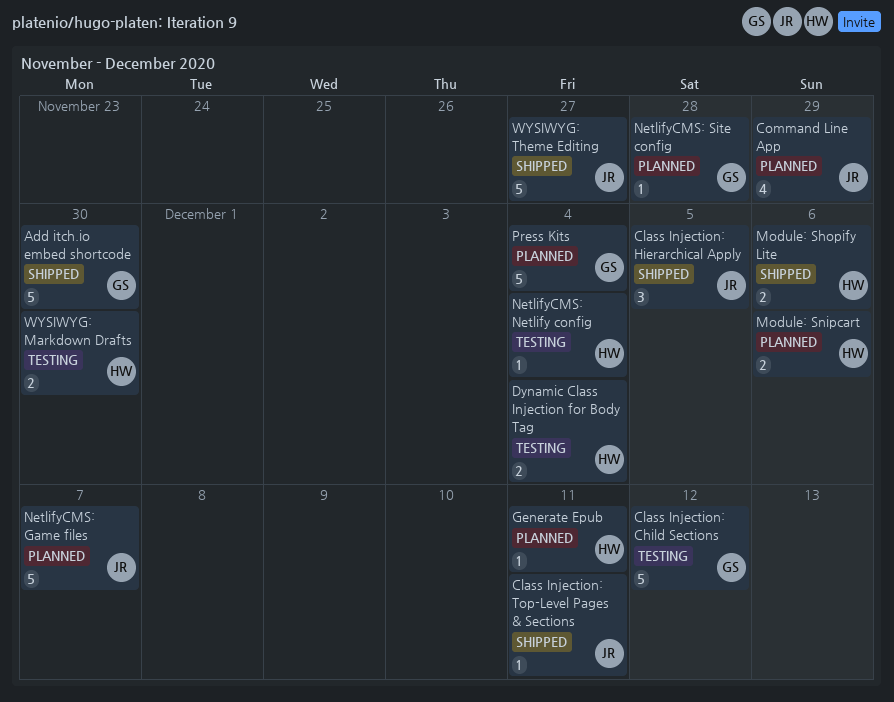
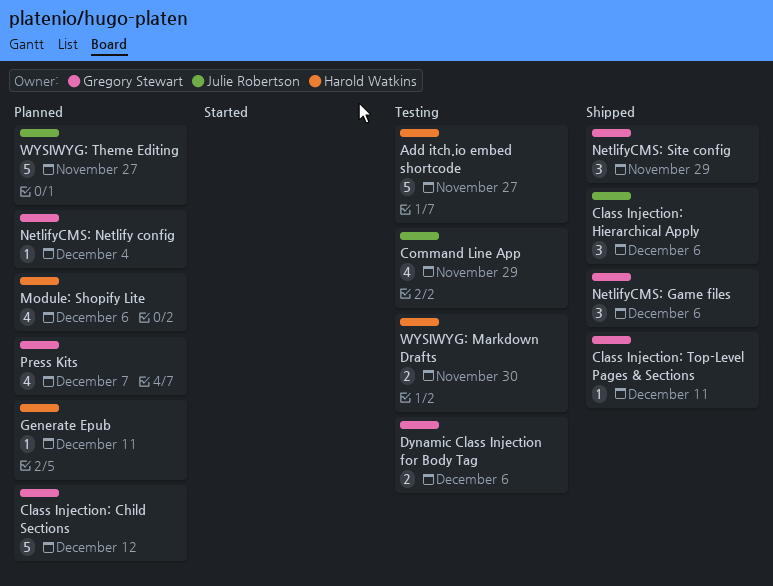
Add itch.io embed shortcode, status: Shipped -> Testing
Add itch.io embed shortcode, owner: Gregory Stewart -> Harold Watkins
Add itch.io embed shortcode, due: Nov 30 -> Nov 27
Class Injection: Child Sections, status: Testing -> Planned
Class Injection: Hierarchical Apply, due: Dec 5 -> Dec 6
Class Injection: Top-Level Pages & Sections, owner: Julie Robertson -> Gregory Stewart
Command Line App, status: Planned -> Testing
Dynamic Class Injection for Body Tag, owner: Harold Watkins -> Gregory Stewart
Dynamic Class Injection for Body Tag, due: Dec 4 -> Dec 6
Module: Shopify Lite, status: Shipped -> Planned
Module: Shopify Lite, estimate: 2 -> 4
Module: Snipcart: present -> none
NetlifyCMS: Game files, status: Planned -> Shipped
NetlifyCMS: Game files, owner: Julie Robertson -> Gregory Stewart
NetlifyCMS: Game files, estimate: 5 -> 3
NetlifyCMS: Game files, due: Dec 7 -> Dec 6
NetlifyCMS: Netlify config, status: Testing -> Planned
NetlifyCMS: Netlify config, owner: Harold Watkins -> Gregory Stewart
NetlifyCMS: Site config, status: Planned -> Shipped
NetlifyCMS: Site config, estimate: 1 -> 3
NetlifyCMS: Site config, due: Nov 28 -> Nov 29
Press Kits, estimate: 5 -> 4
Press Kits, due: Dec 4 -> Dec 7
WYSIWYG: Theme Editing, status: Shipped -> Planned

